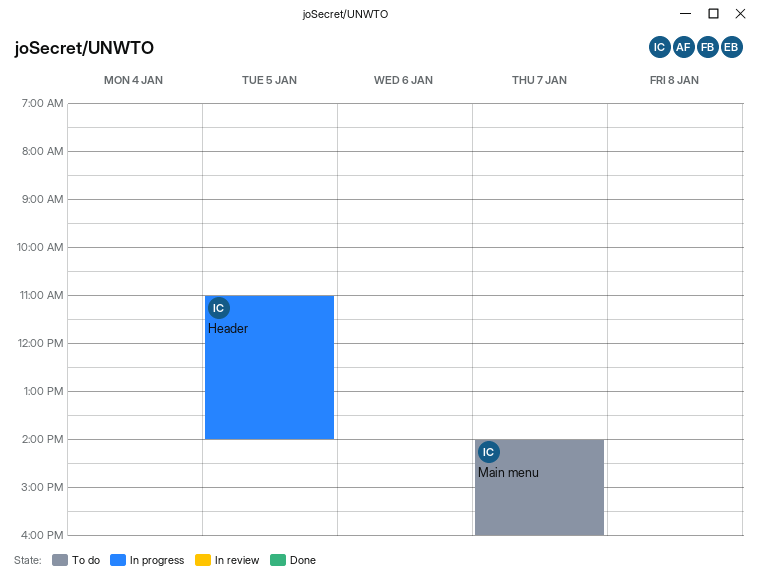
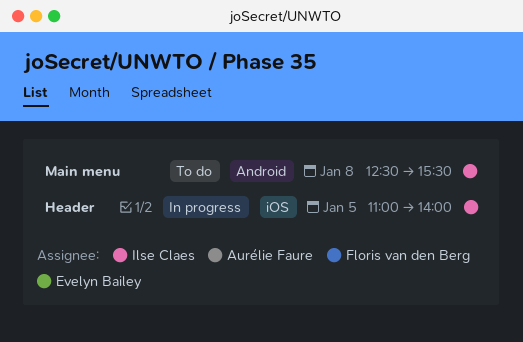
Main menu, day: Jan 7 -> Jan 8
Main menu, begins: 14:00 -> 12:30
Main menu, ends: 16:00 -> 15:30

